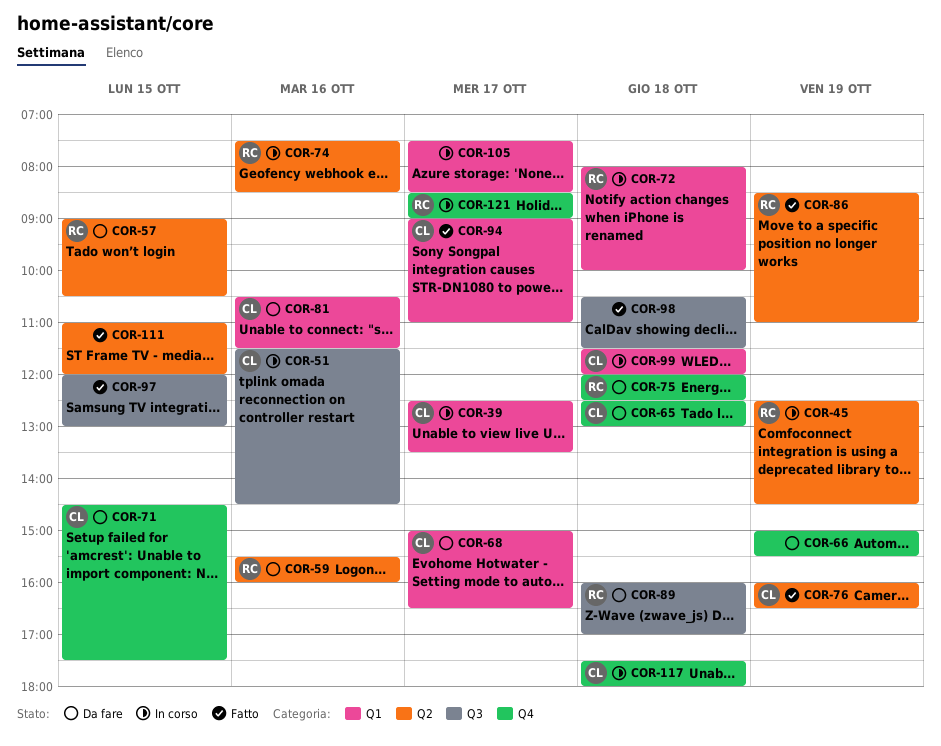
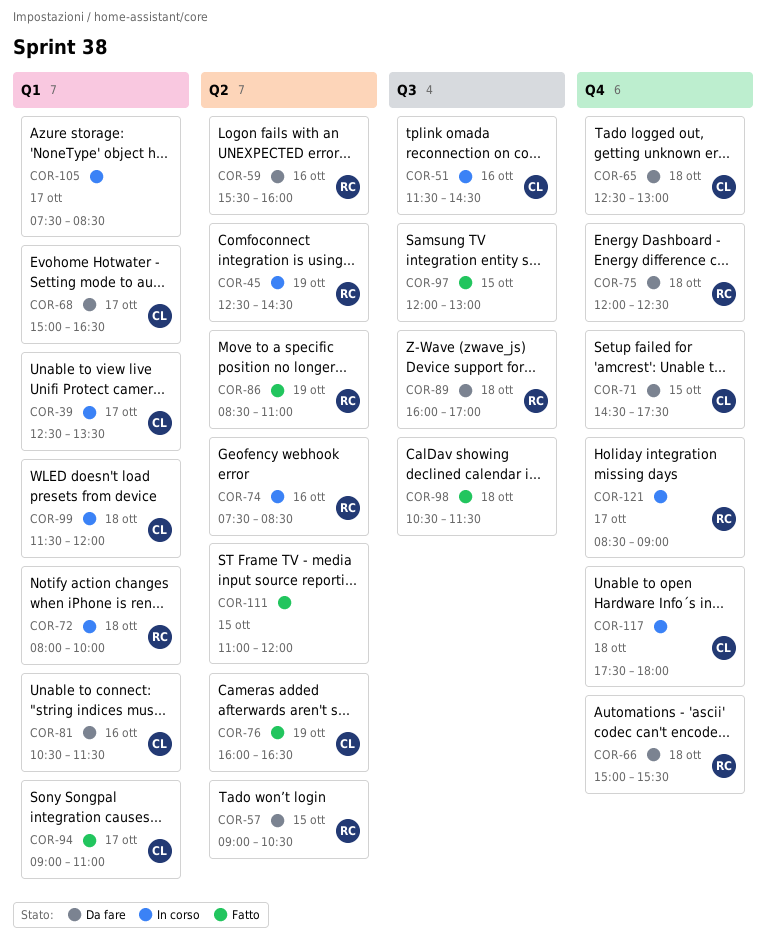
COR-66, owner: none -> RC
COR-66, day: Oct 19 -> Oct 18

